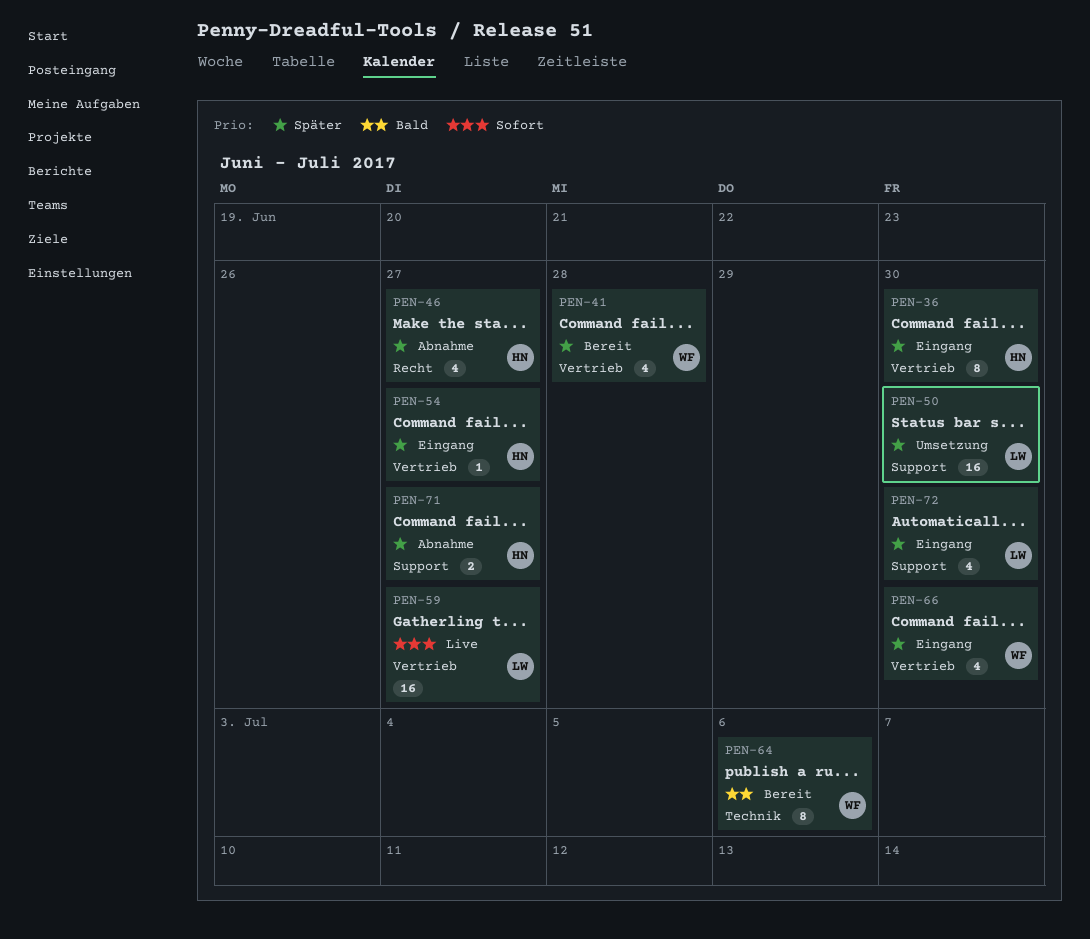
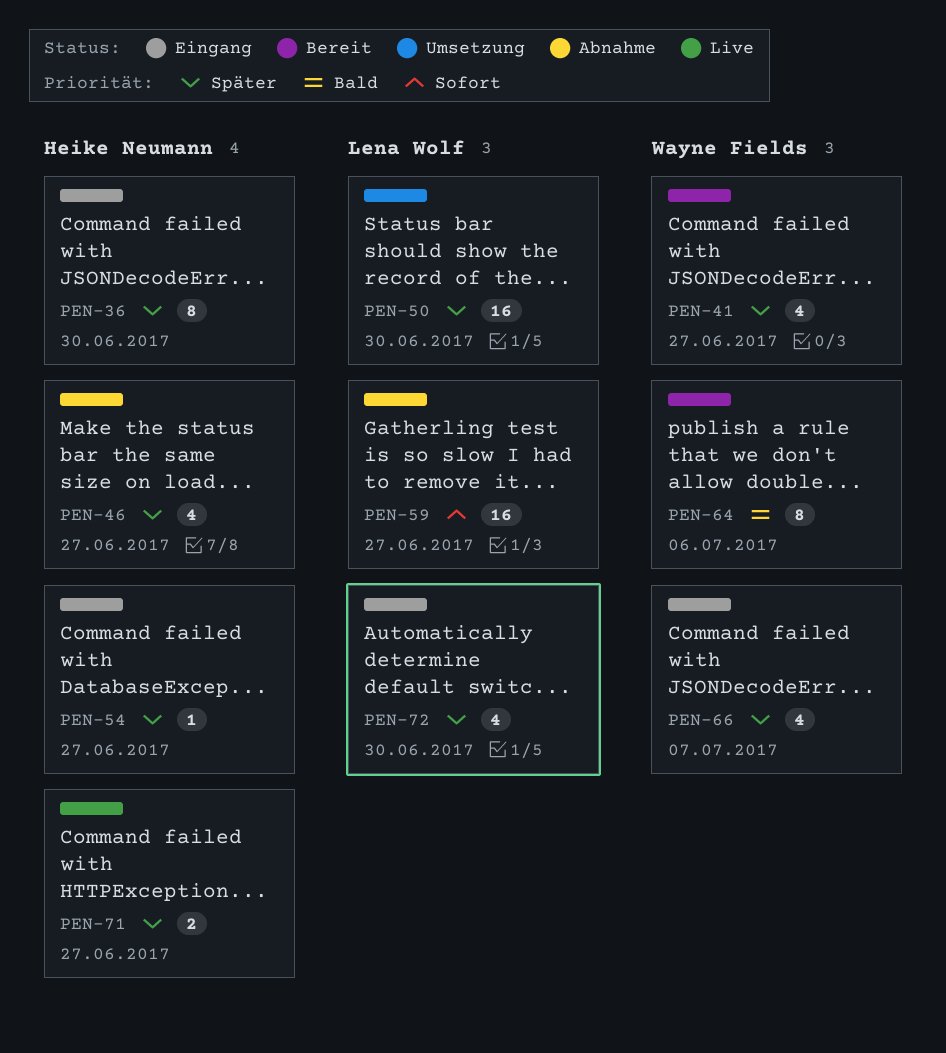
PEN-41, due: Jun 28 -> Jun 27
PEN-59, status: Live -> Abnahme
PEN-66, due: Jun 30 -> Jul 7
PEN-71, status: Abnahme -> Live

